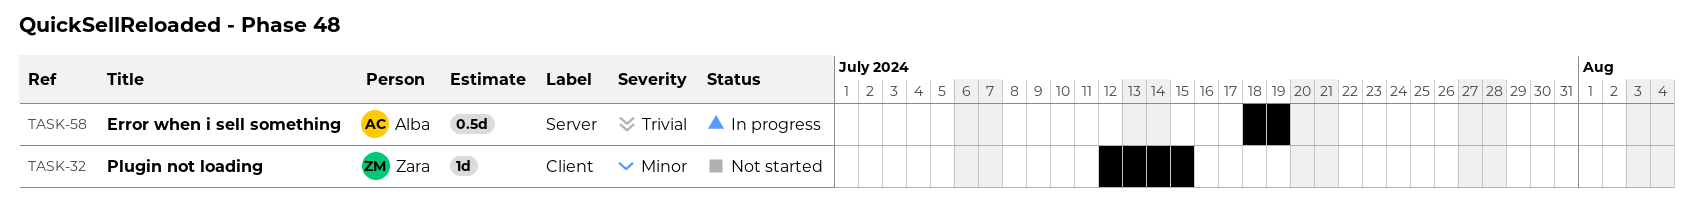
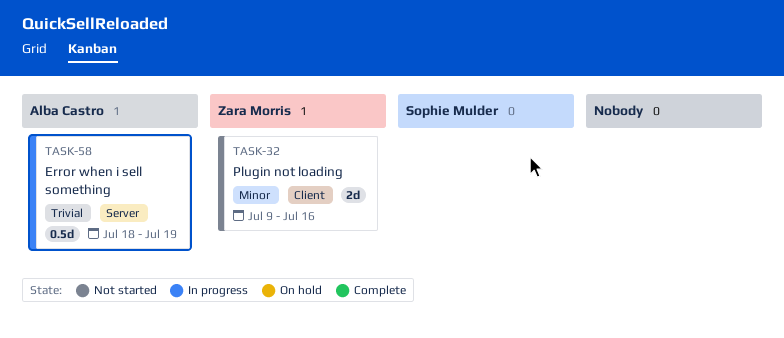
TASK-32, estimate: 1d -> 2d
TASK-32, start: Jul 12 -> Jul 9
TASK-32, due: Jul 15 -> Jul 16

